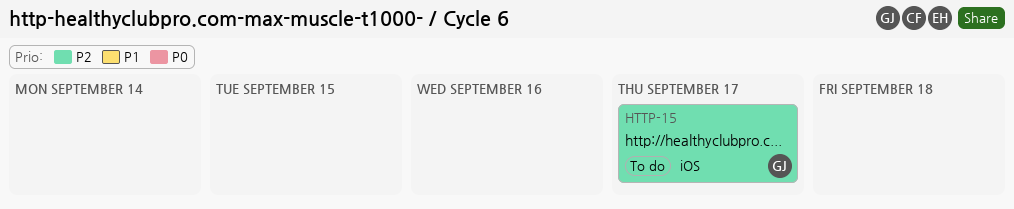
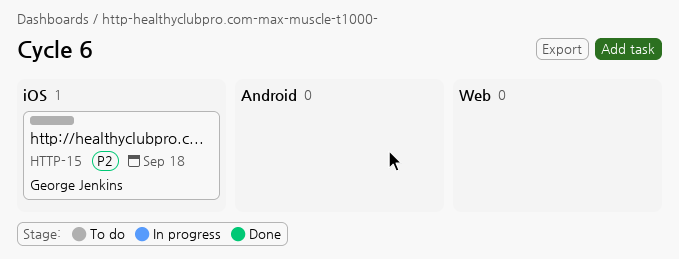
HTTP-15, due: Sep 17 -> Sep 18

